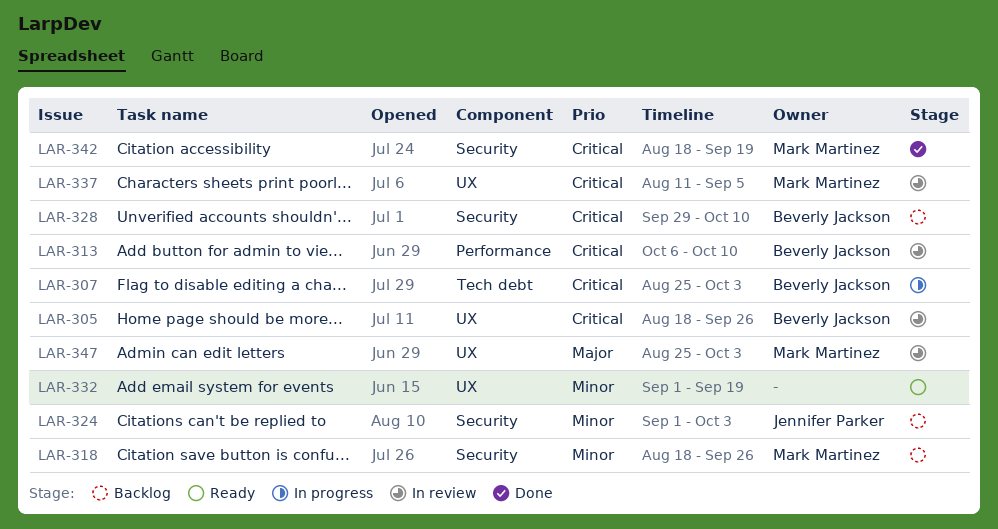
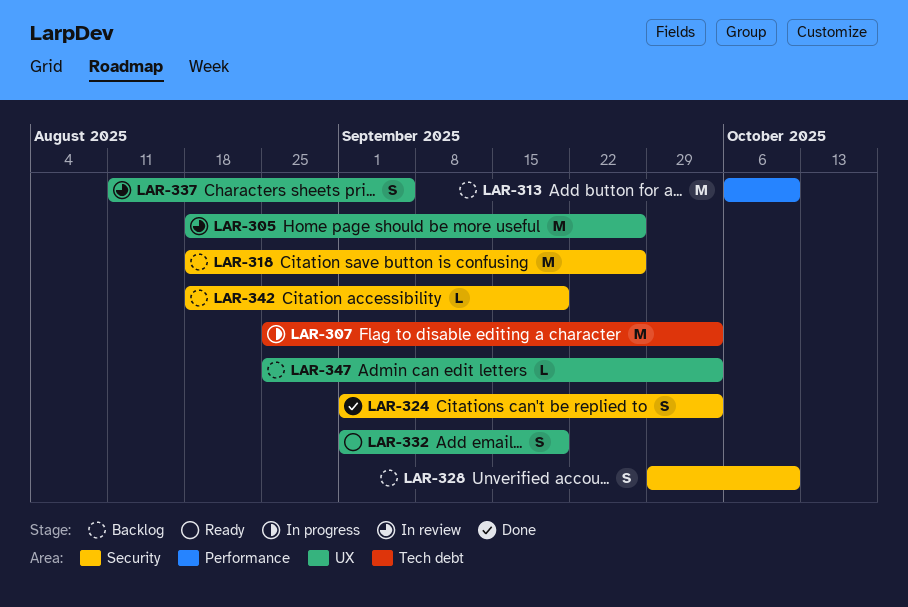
LAR-313, status: In review -> Backlog
LAR-324, status: Backlog -> Done
LAR-342, status: Done -> Backlog
LAR-347, status: In review -> Backlog

